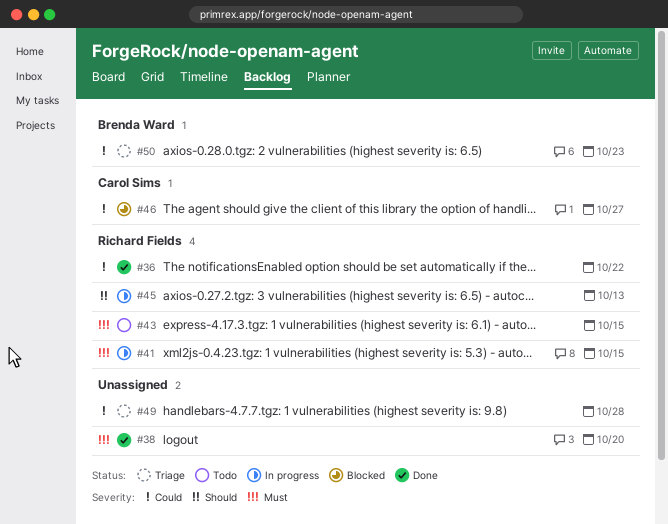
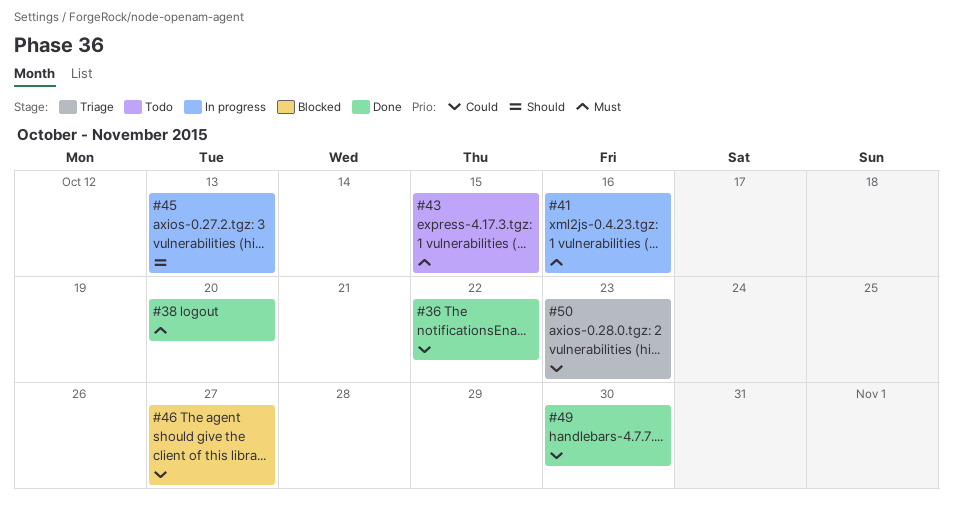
#41, due: Oct 15 -> Oct 16
#49, status: Triage -> Done
#49, due: Oct 28 -> Oct 30

